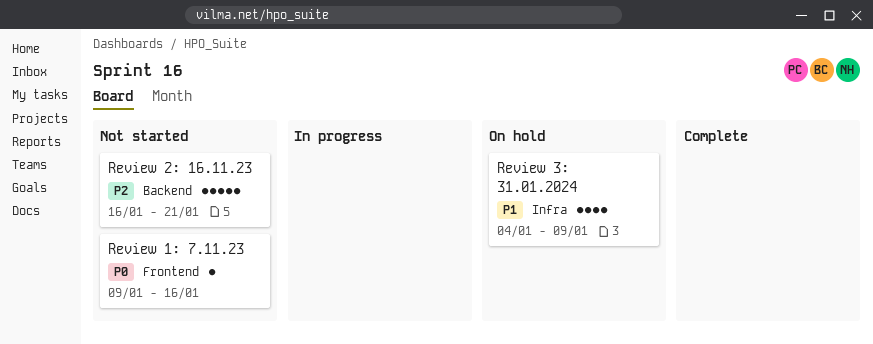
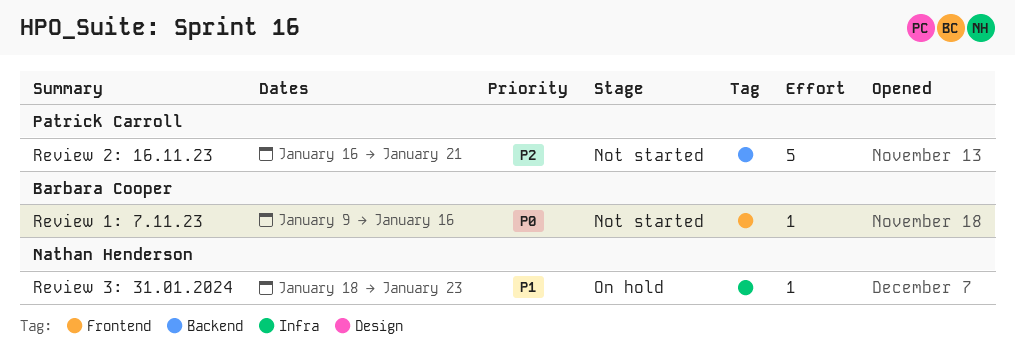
Review 3: 31.01.2024, estimate: 4 -> 1
Review 3: 31.01.2024, start: Jan 4 -> Jan 18
Review 3: 31.01.2024, due: Jan 9 -> Jan 23

